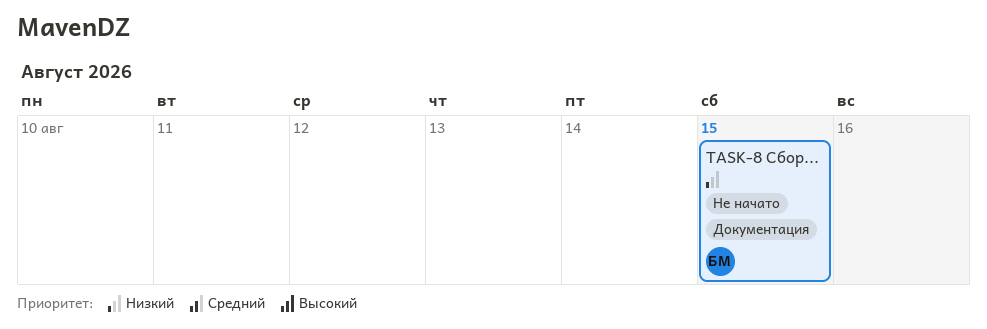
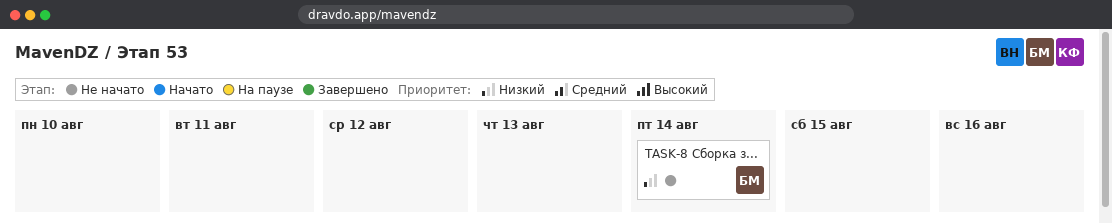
TASK-8, due: Aug 15 -> Aug 14

